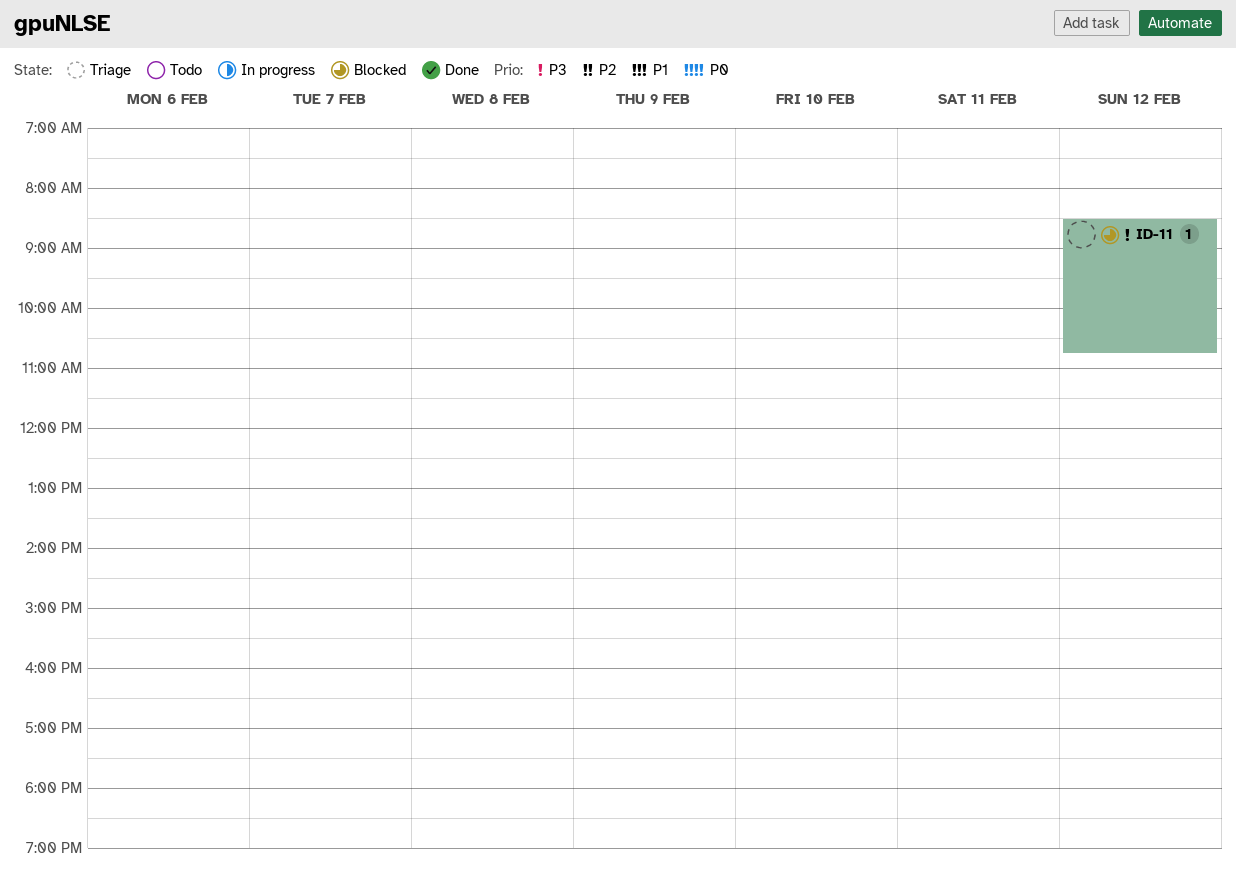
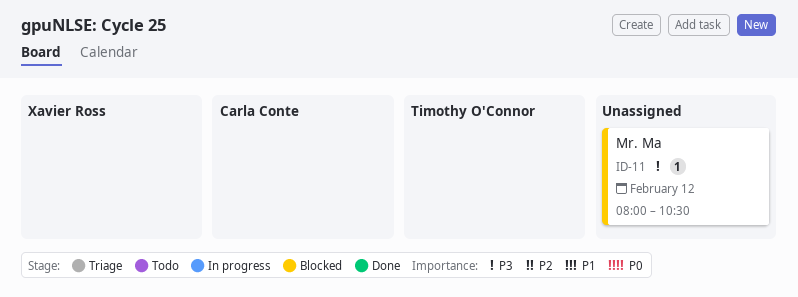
ID-11, begins: 08:30 -> 08:00
ID-11, ends: 10:45 -> 10:30

